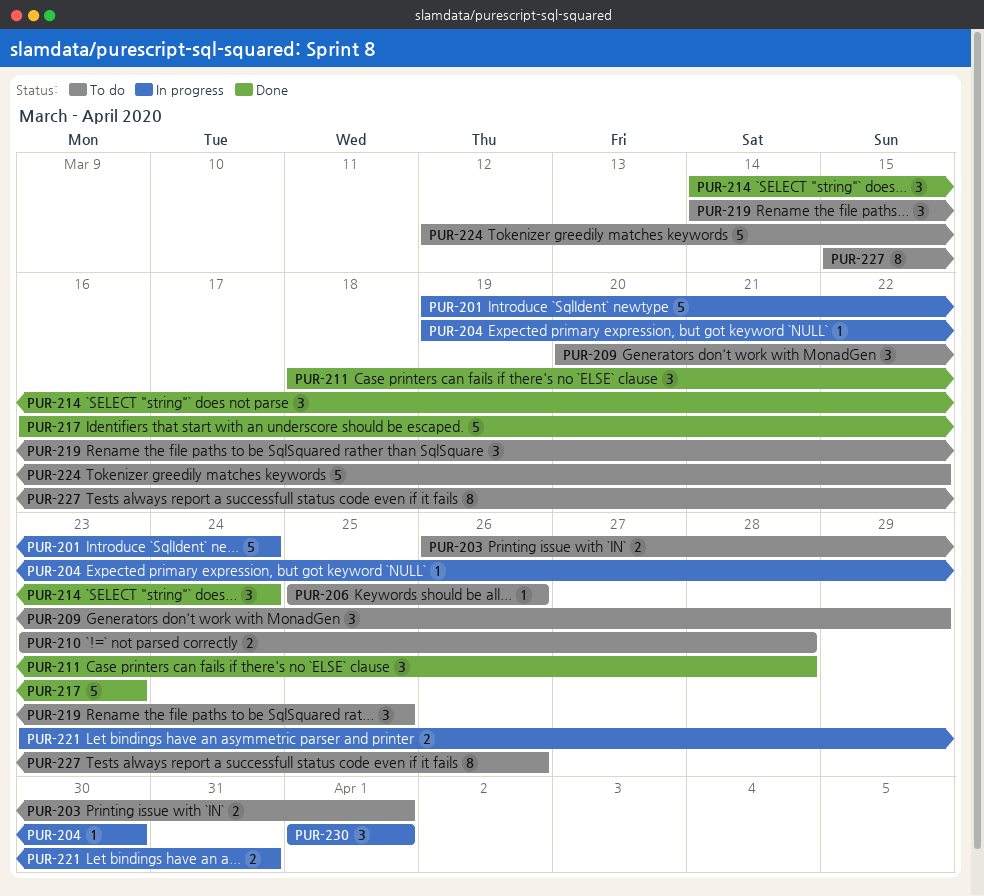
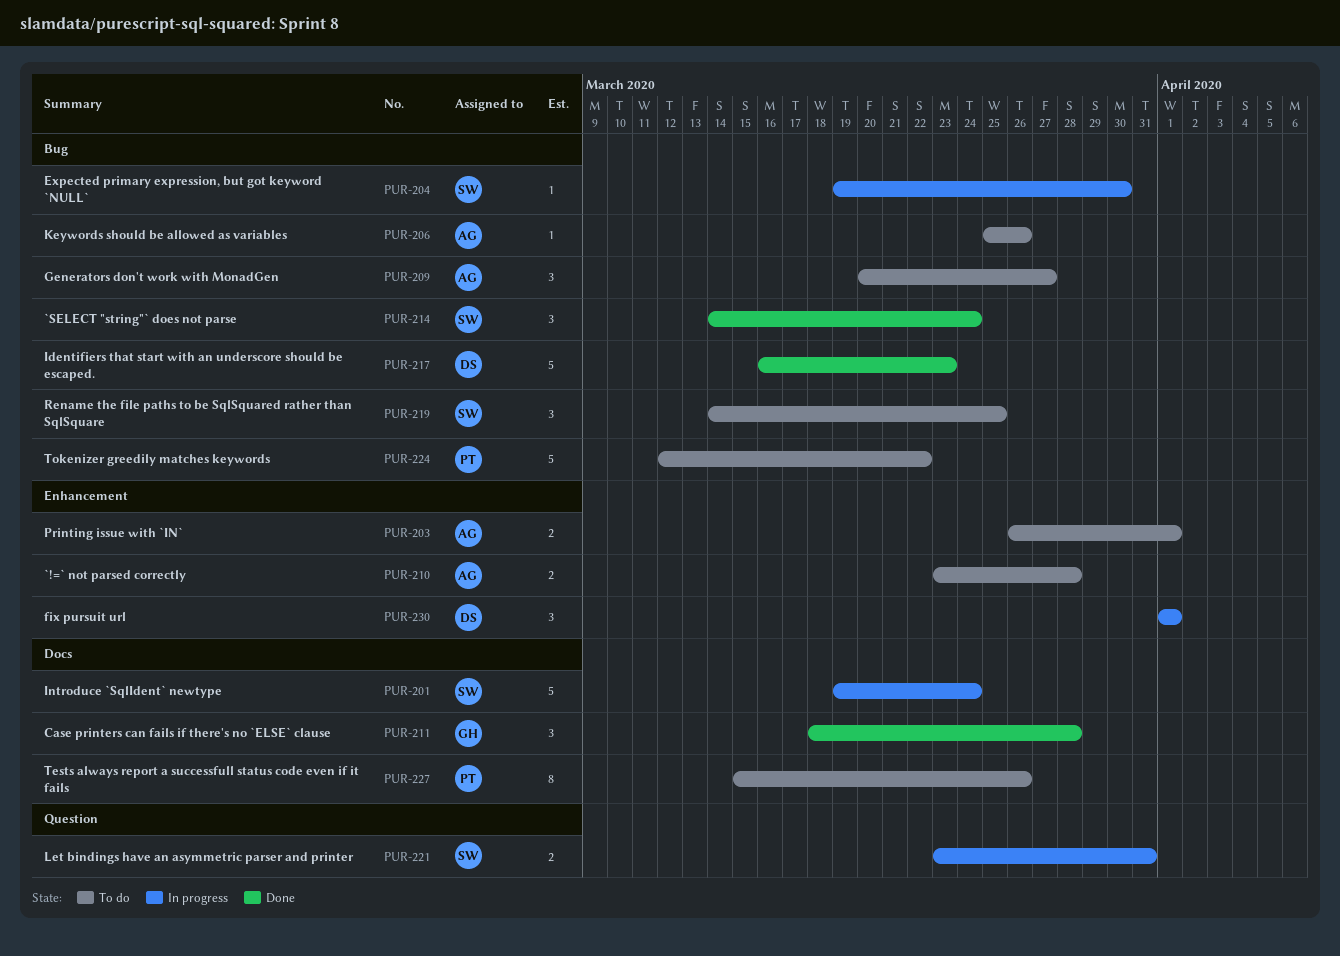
PUR-209, due: Mar 29 -> Mar 27

